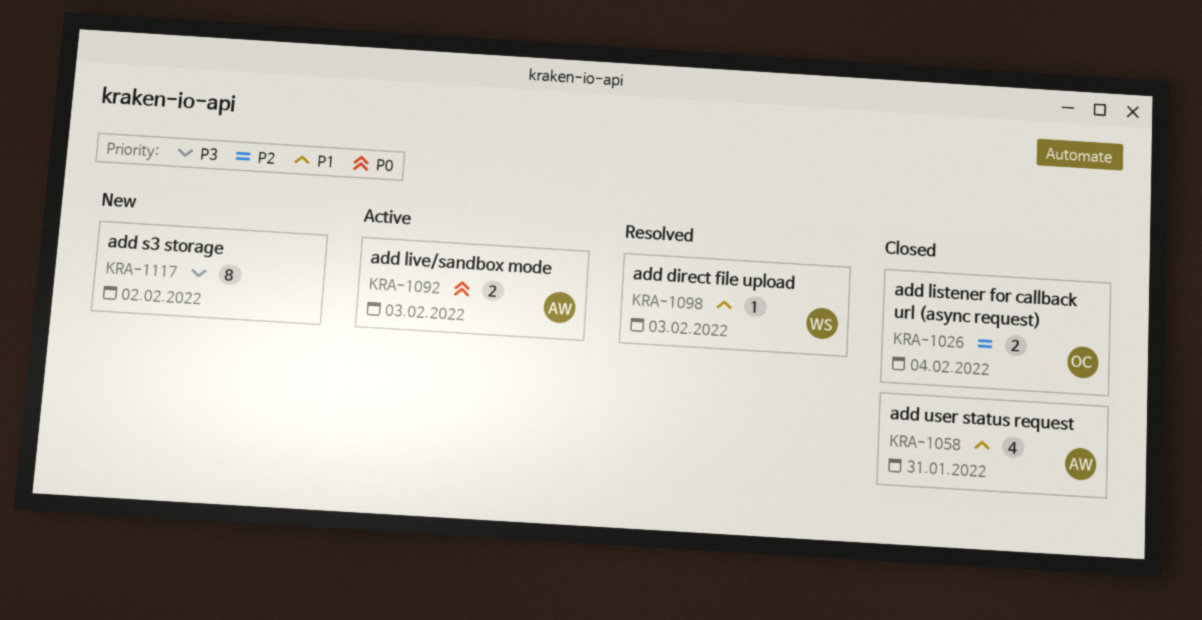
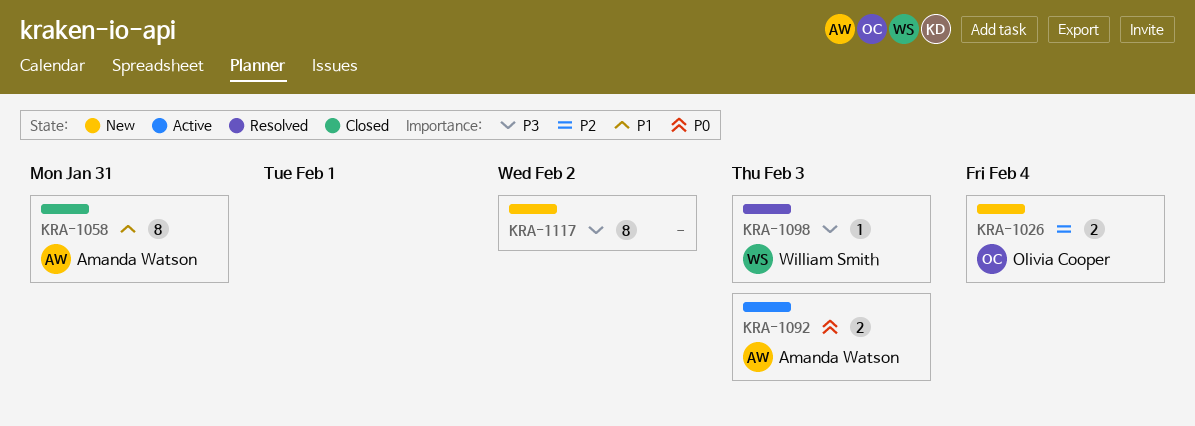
KRA-1026, status: Closed -> New
KRA-1058, estimate: 4 -> 8
KRA-1098, priority: P1 -> P3

